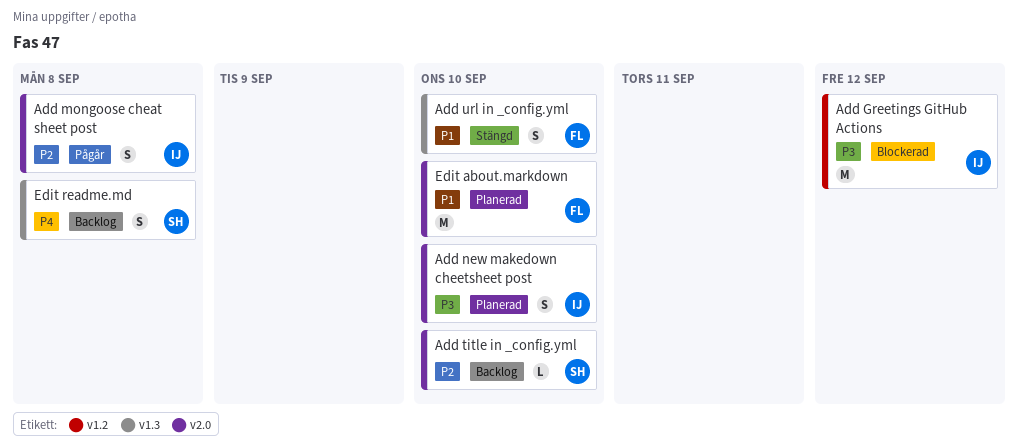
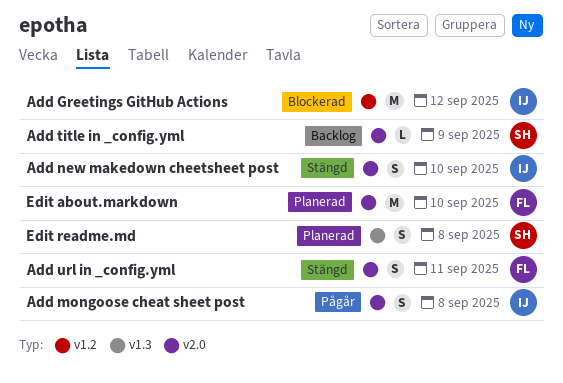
Add new makedown cheetsheet post, status: Planerad -> Stängd
Add title in _config.yml, due: Sep 10 -> Sep 9
Add url in _config.yml, label: v1.3 -> v2.0
Add url in _config.yml, due: Sep 10 -> Sep 11
Edit readme.md, status: Backlog -> Planerad

